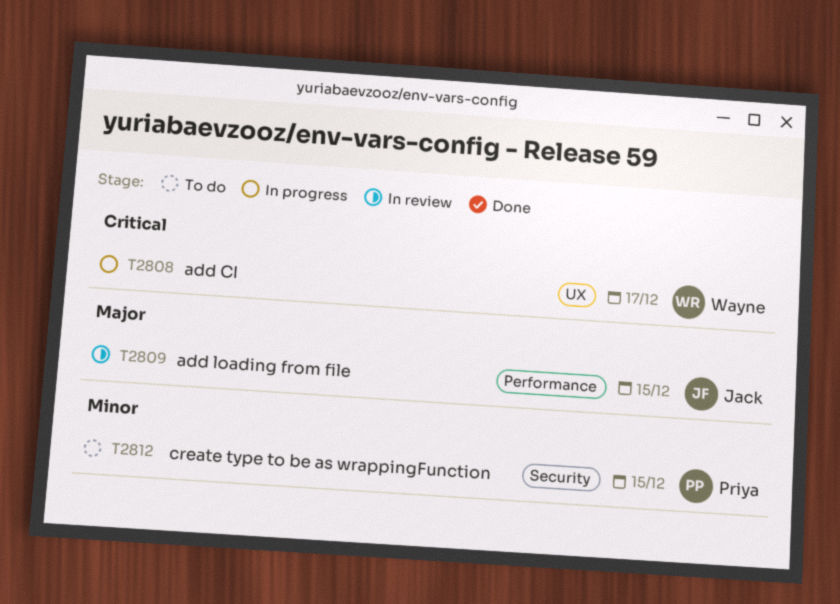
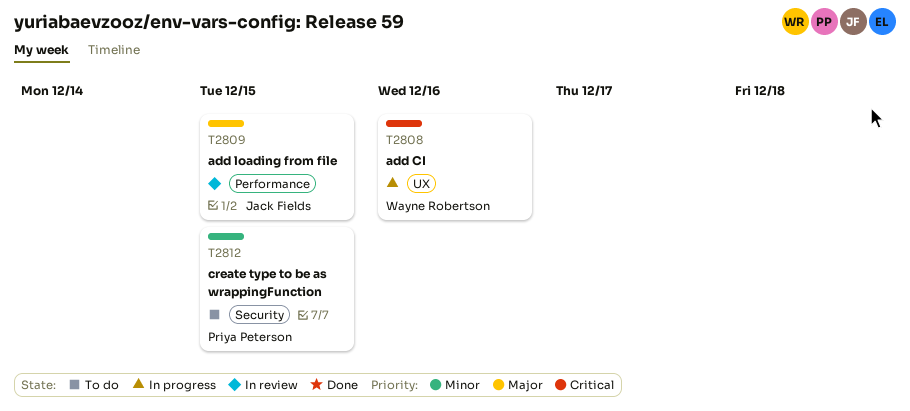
T2808, due: Dec 17 -> Dec 16

